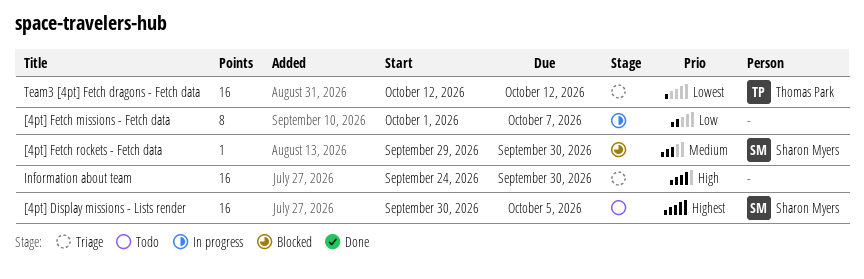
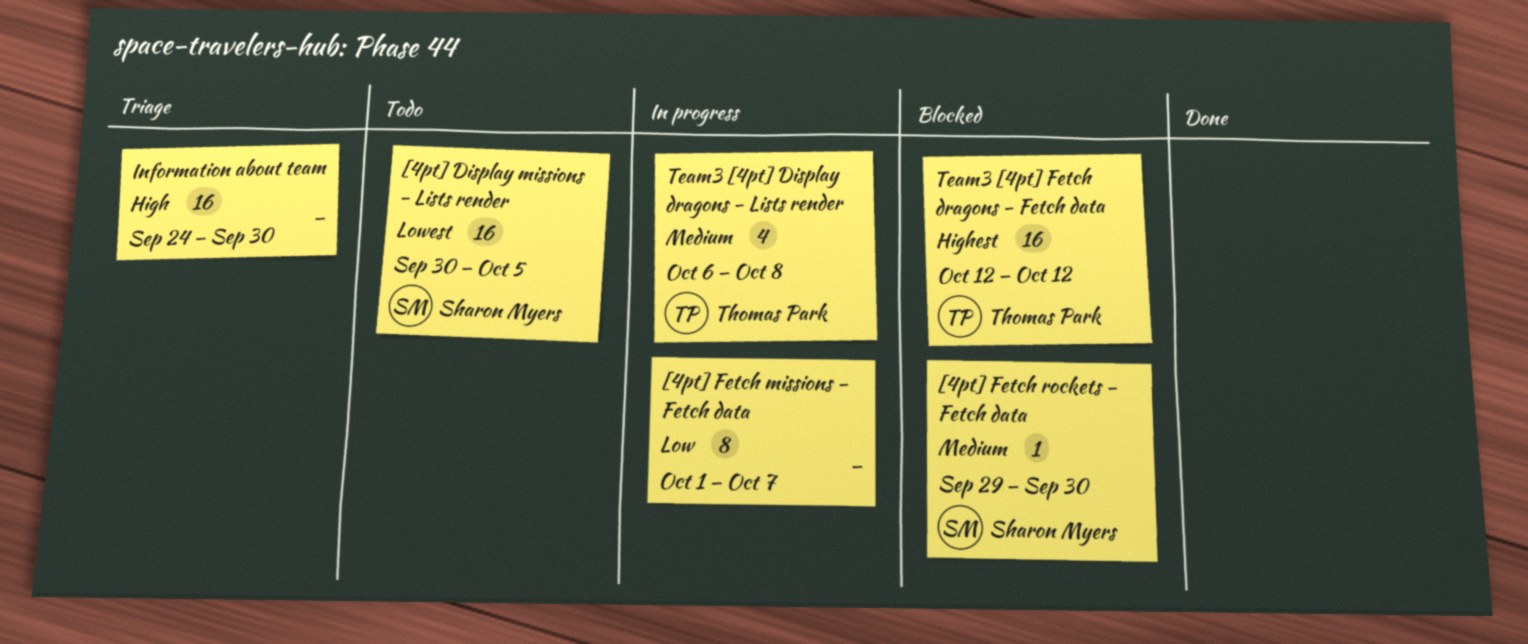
[4pt] Display missions - Lists render, priority: Highest -> Lowest
Team3 [4pt] Display dragons - Lists render: none -> present
Team3 [4pt] Fetch dragons - Fetch data, status: Triage -> Blocked
Team3 [4pt] Fetch dragons - Fetch data, priority: Lowest -> Highest

